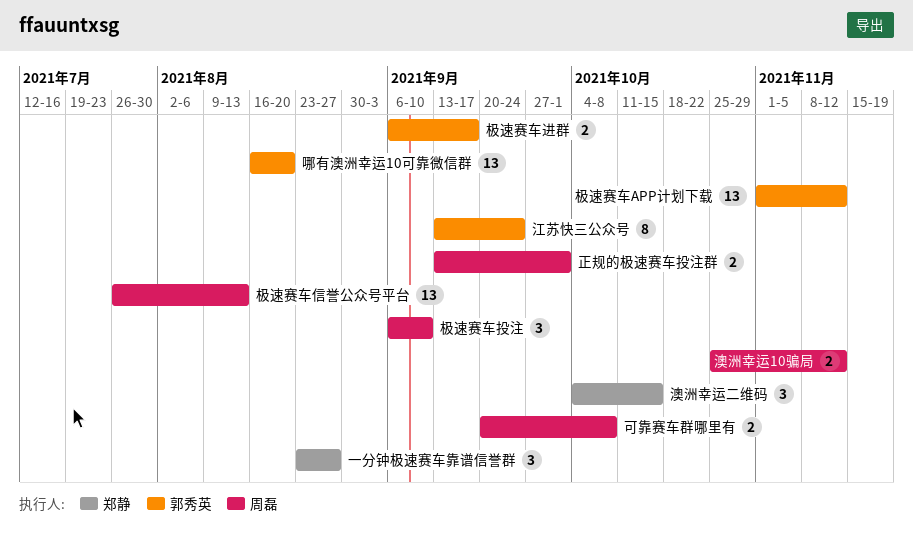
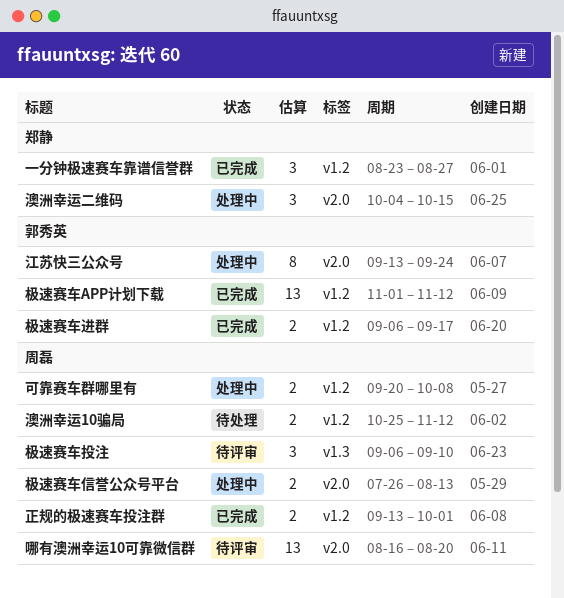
哪有澳洲幸运10可靠微信群, owner: 郭秀英 -> 周磊
极速赛车信誉公众号平台, estimate: 13 -> 2

